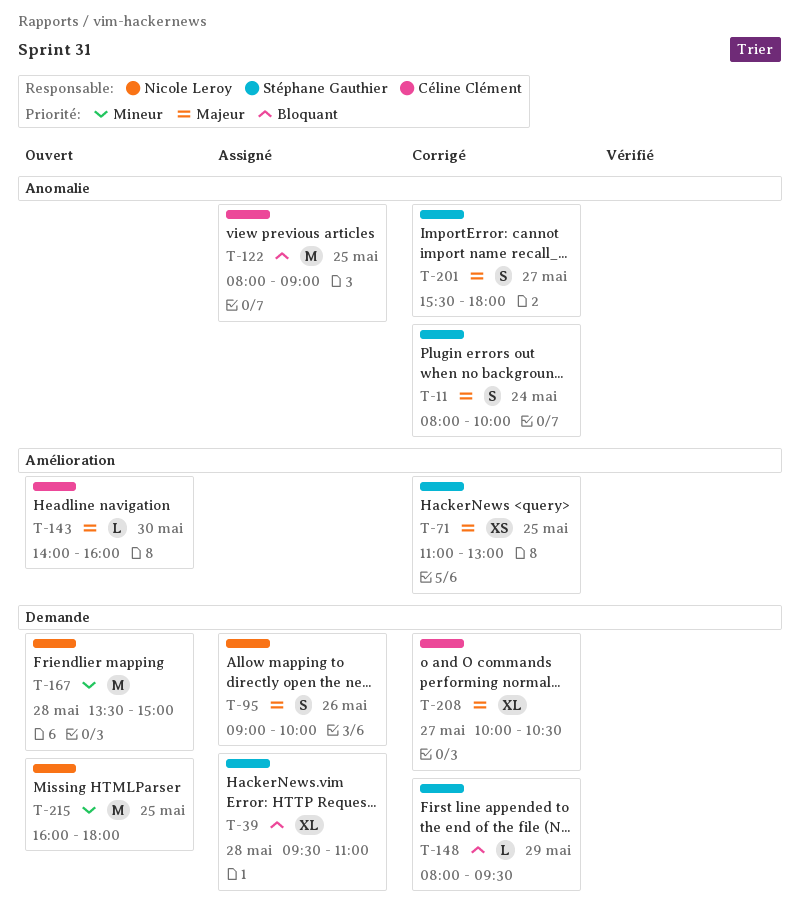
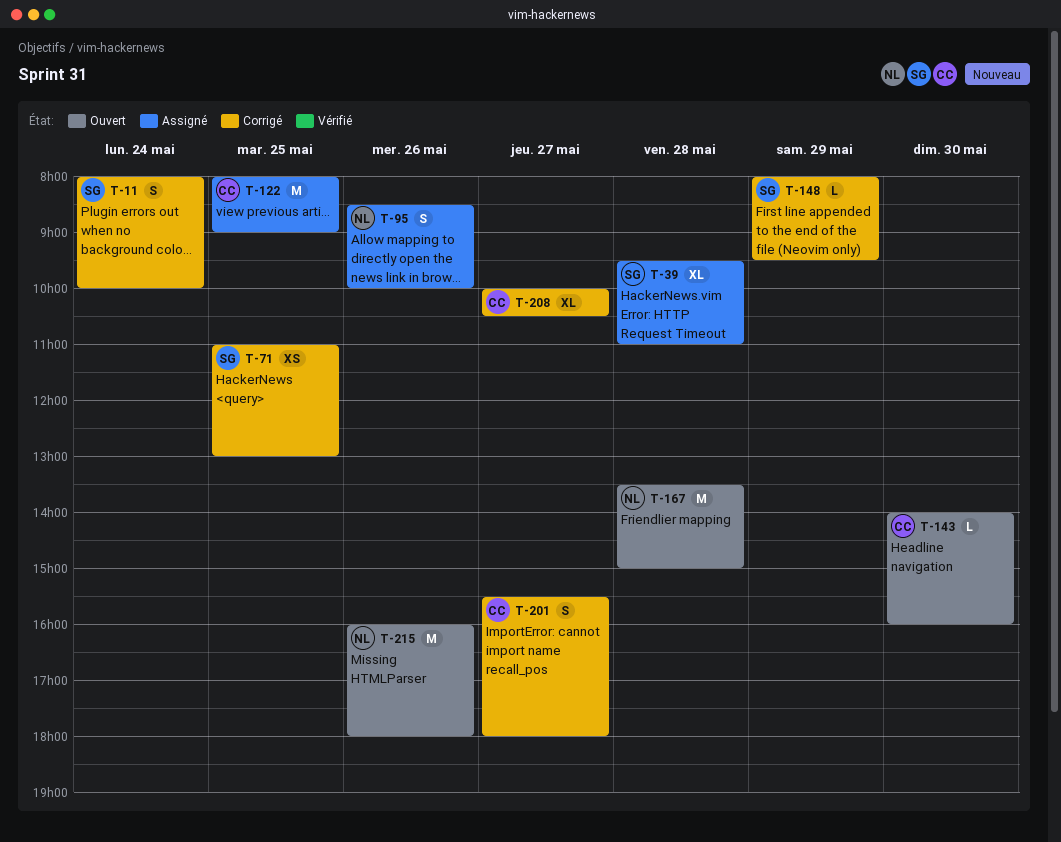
T-95, begins: 09:00 -> 08:30
T-201, owner: Stéphane Gauthier -> Céline Clément
T-215, day: May 25 -> May 26

